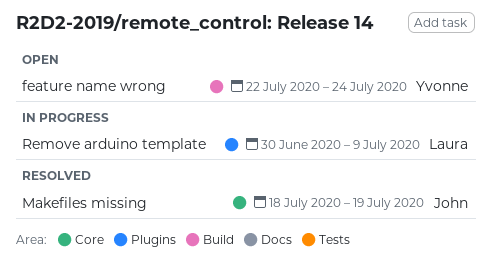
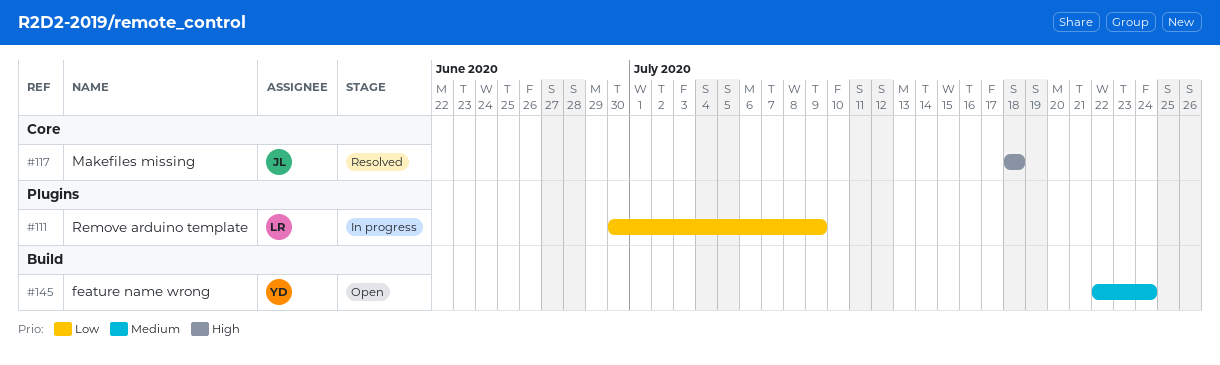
Makefiles missing, due: Jul 19 -> Jul 18

